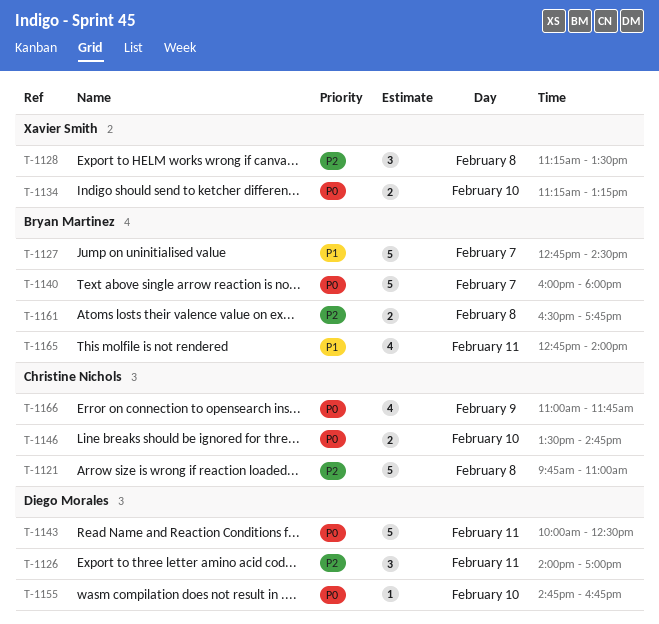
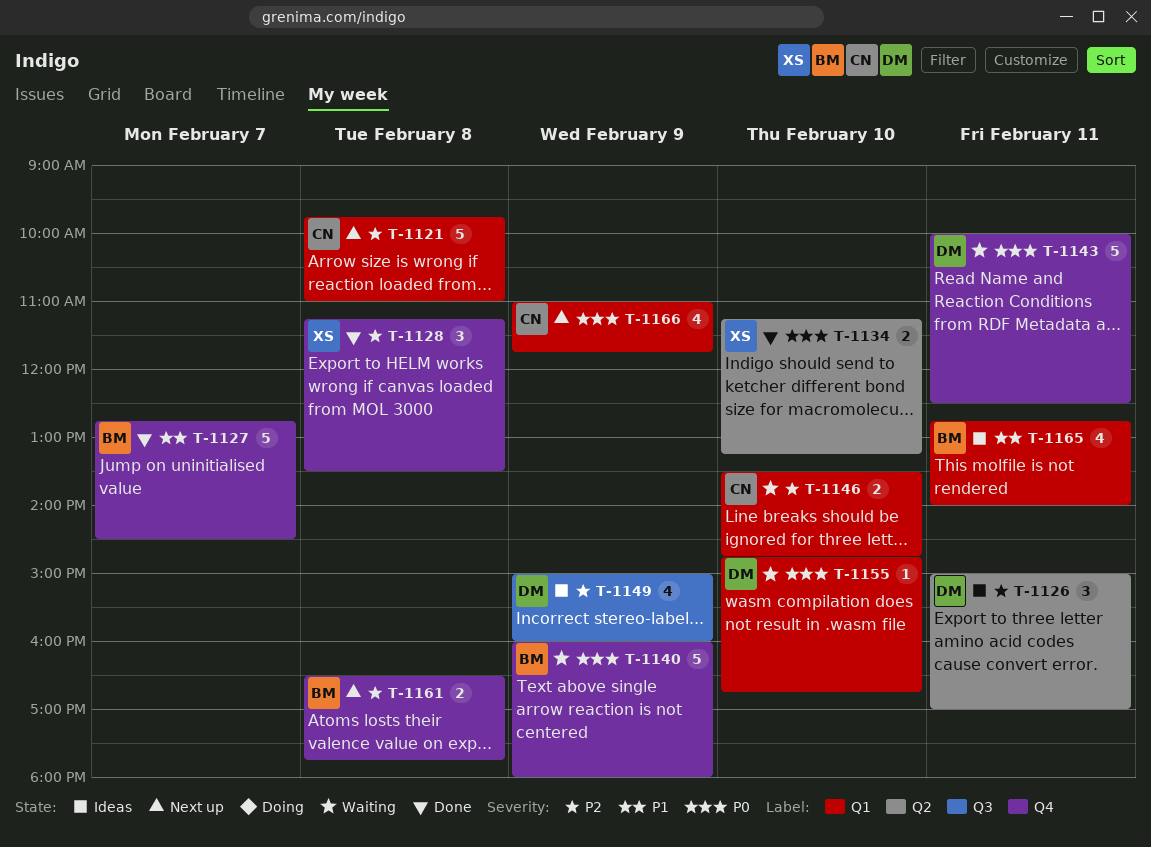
T-1126, begins: 14:00 -> 15:00
T-1140, day: Feb 7 -> Feb 9
T-1146, priority: P0 -> P2
T-1149: none -> present

